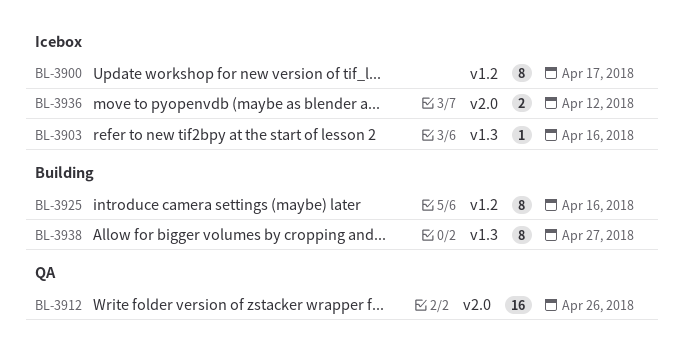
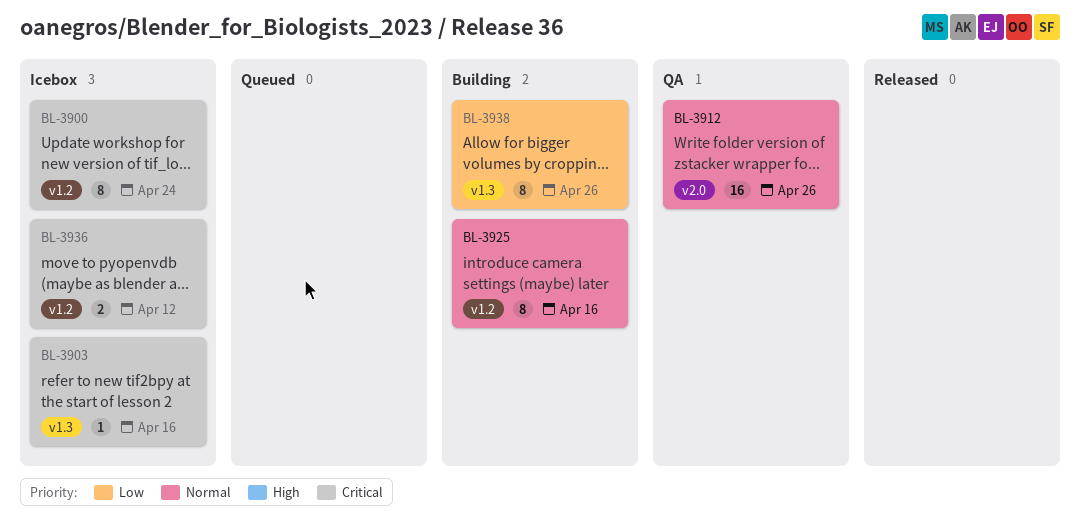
BL-3900, due: Apr 17 -> Apr 24
BL-3936, label: v2.0 -> v1.2
BL-3938, due: Apr 27 -> Apr 26

